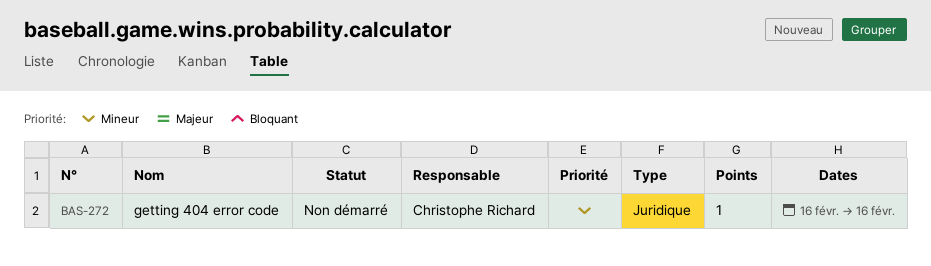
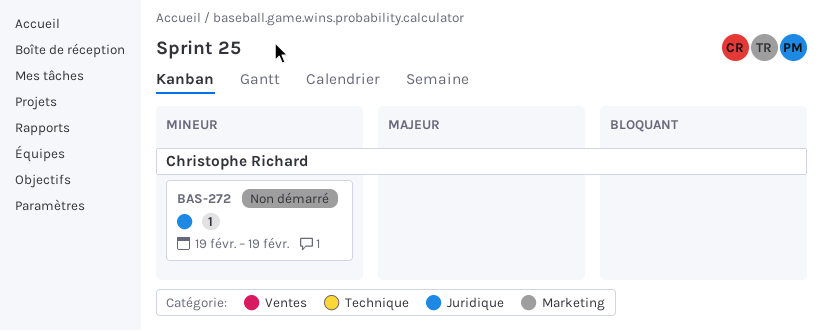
BAS-272, start: Feb 16 -> Feb 19
BAS-272, due: Feb 16 -> Feb 19

